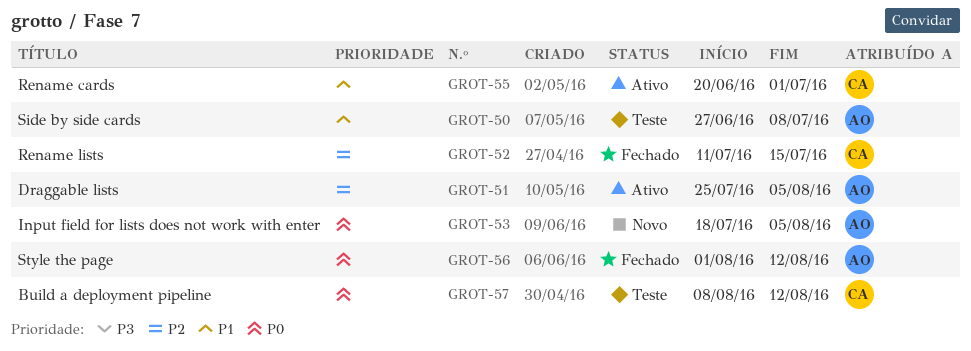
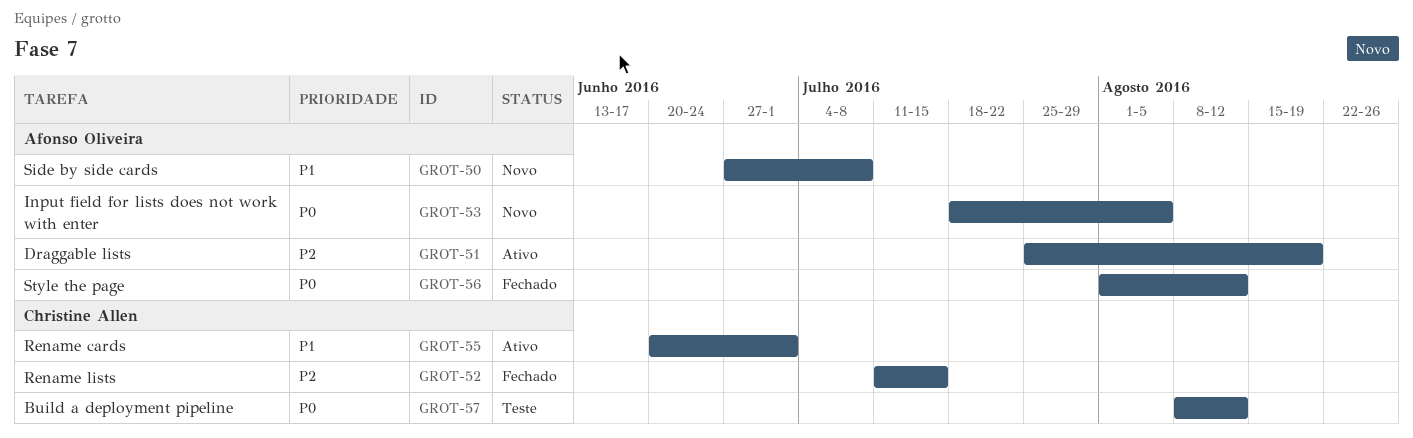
GROT-50, status: Teste -> Novo
GROT-51, due: Aug 5 -> Aug 19

